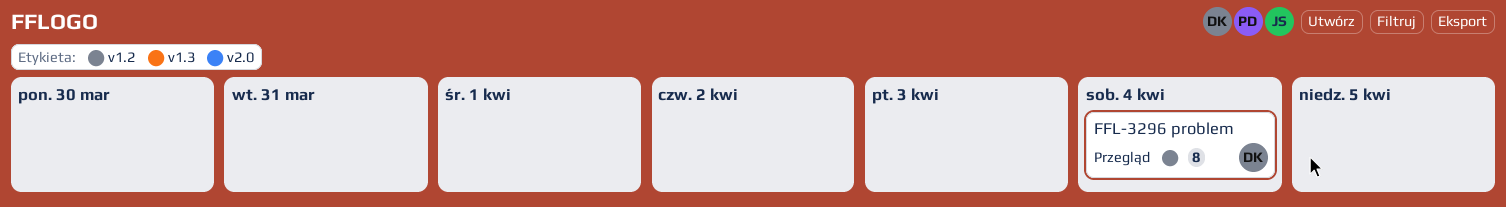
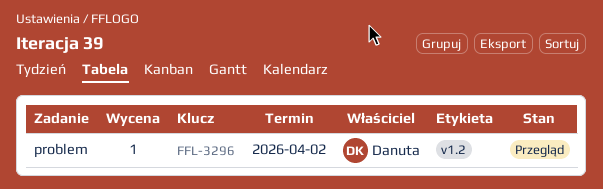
FFL-3296, estimate: 8 -> 1
FFL-3296, due: Apr 4 -> Apr 2

